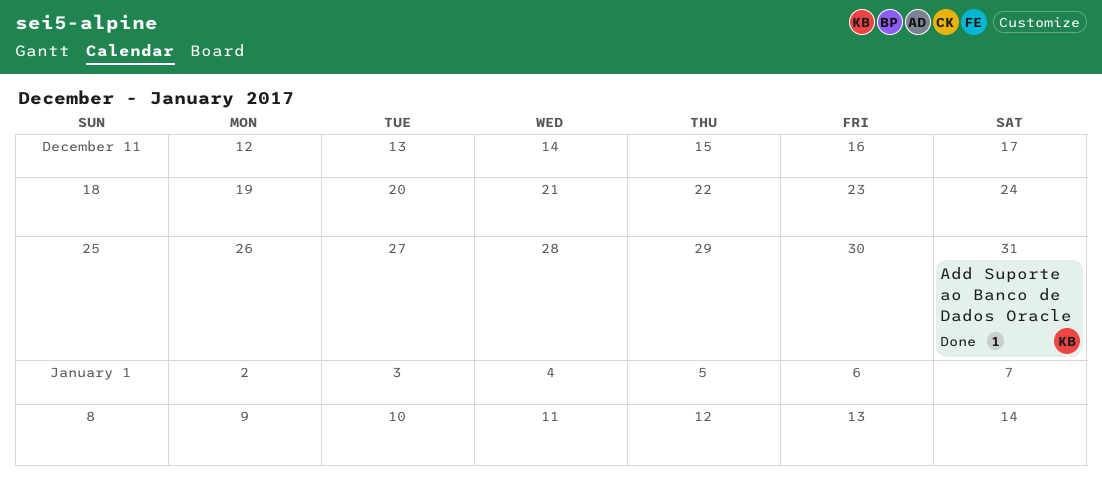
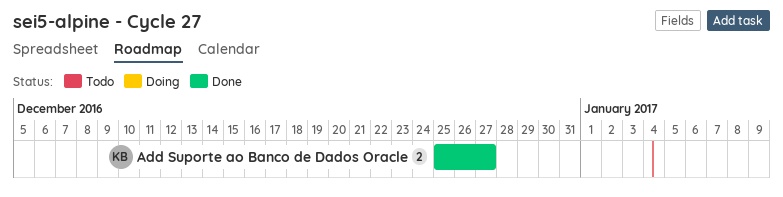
Add Suporte ao Banco de Dados Oracle, estimate: 1 -> 2
Add Suporte ao Banco de Dados Oracle, due: Dec 31 -> Dec 27

